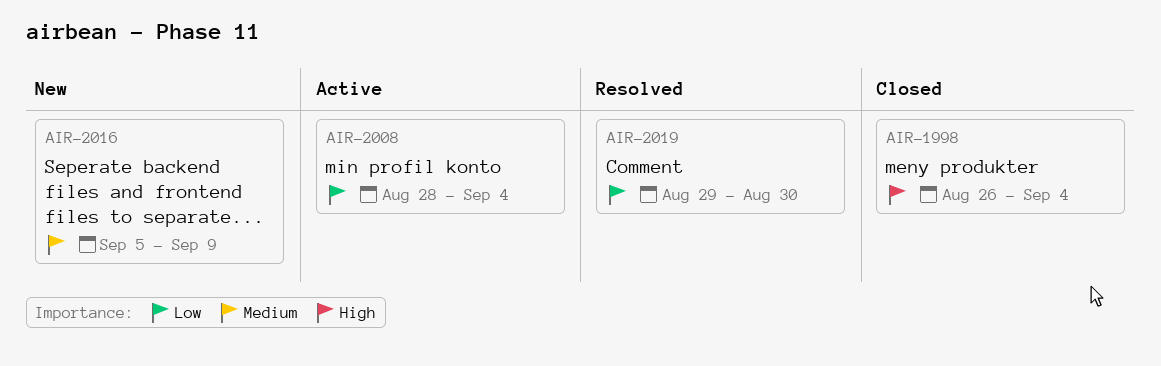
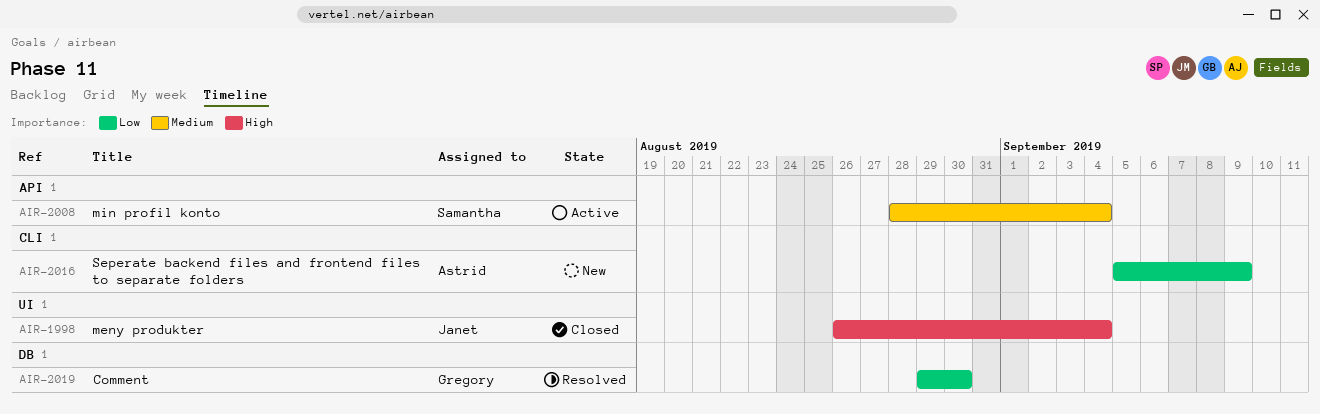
AIR-2008, priority: Low -> Medium
AIR-2016, priority: Medium -> Low

